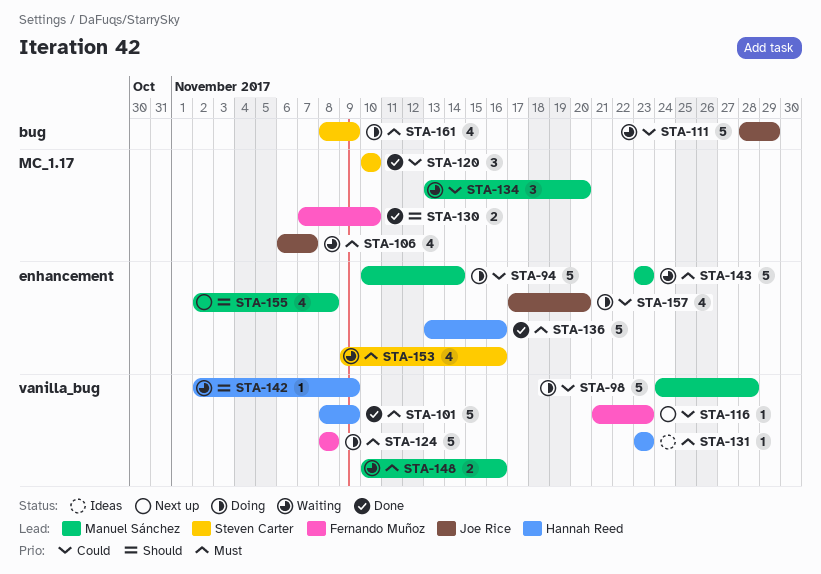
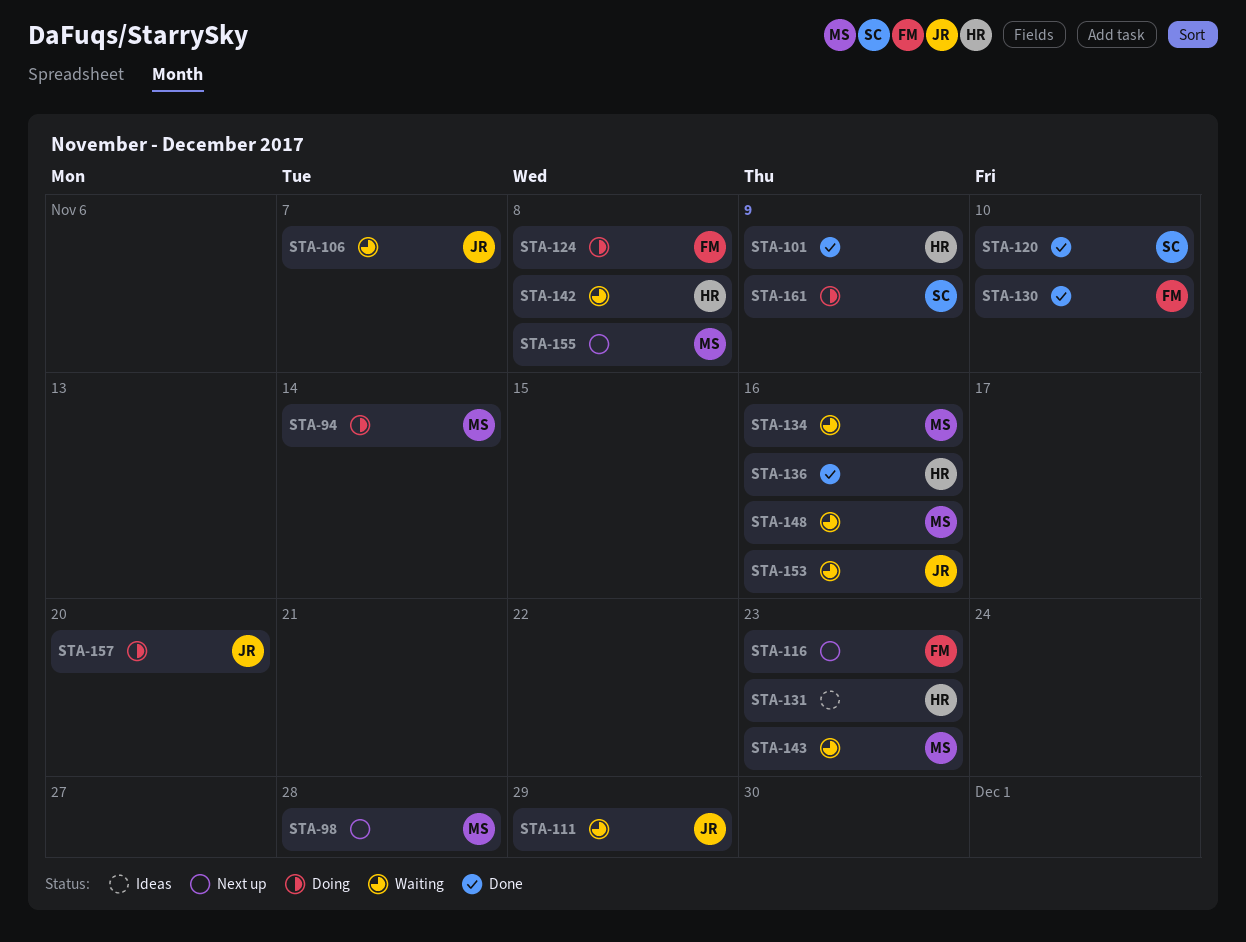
STA-98, status: Doing -> Next up
STA-134, due: Nov 20 -> Nov 16
STA-142, due: Nov 9 -> Nov 8
STA-153, owner: Steven Carter -> Joe Rice

